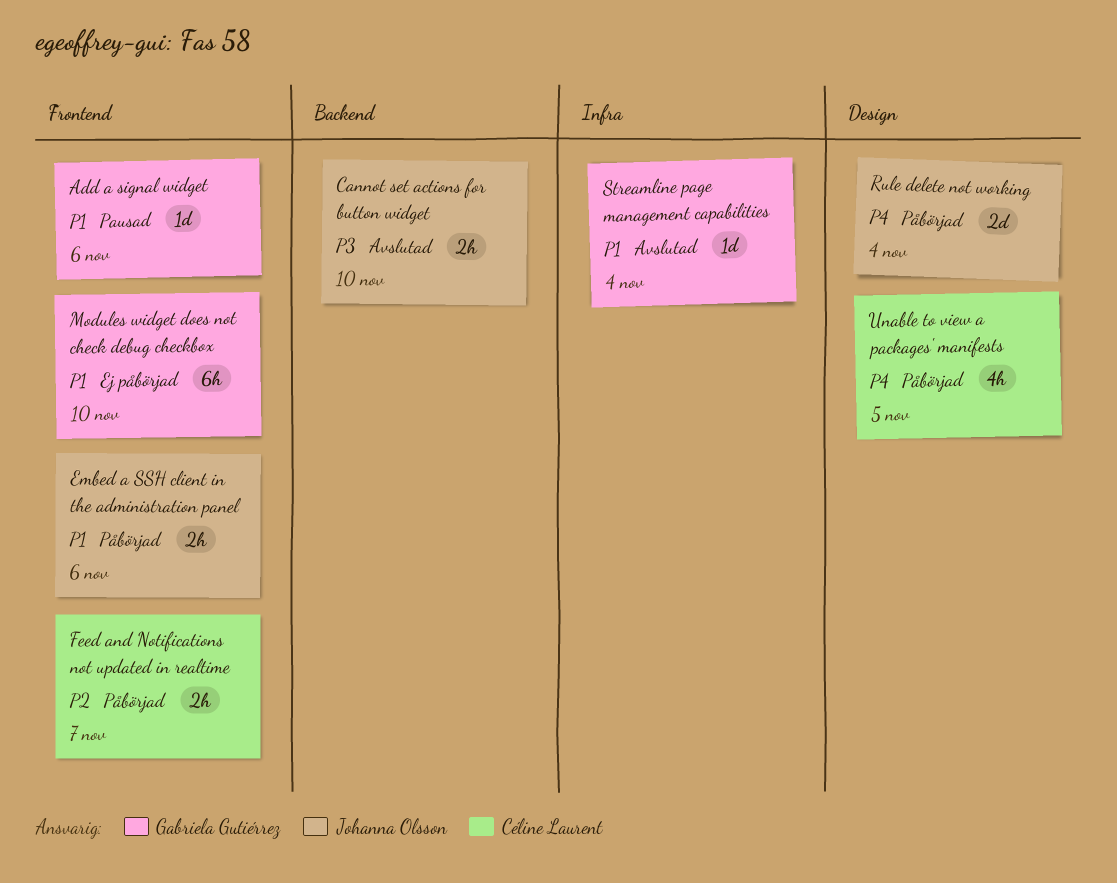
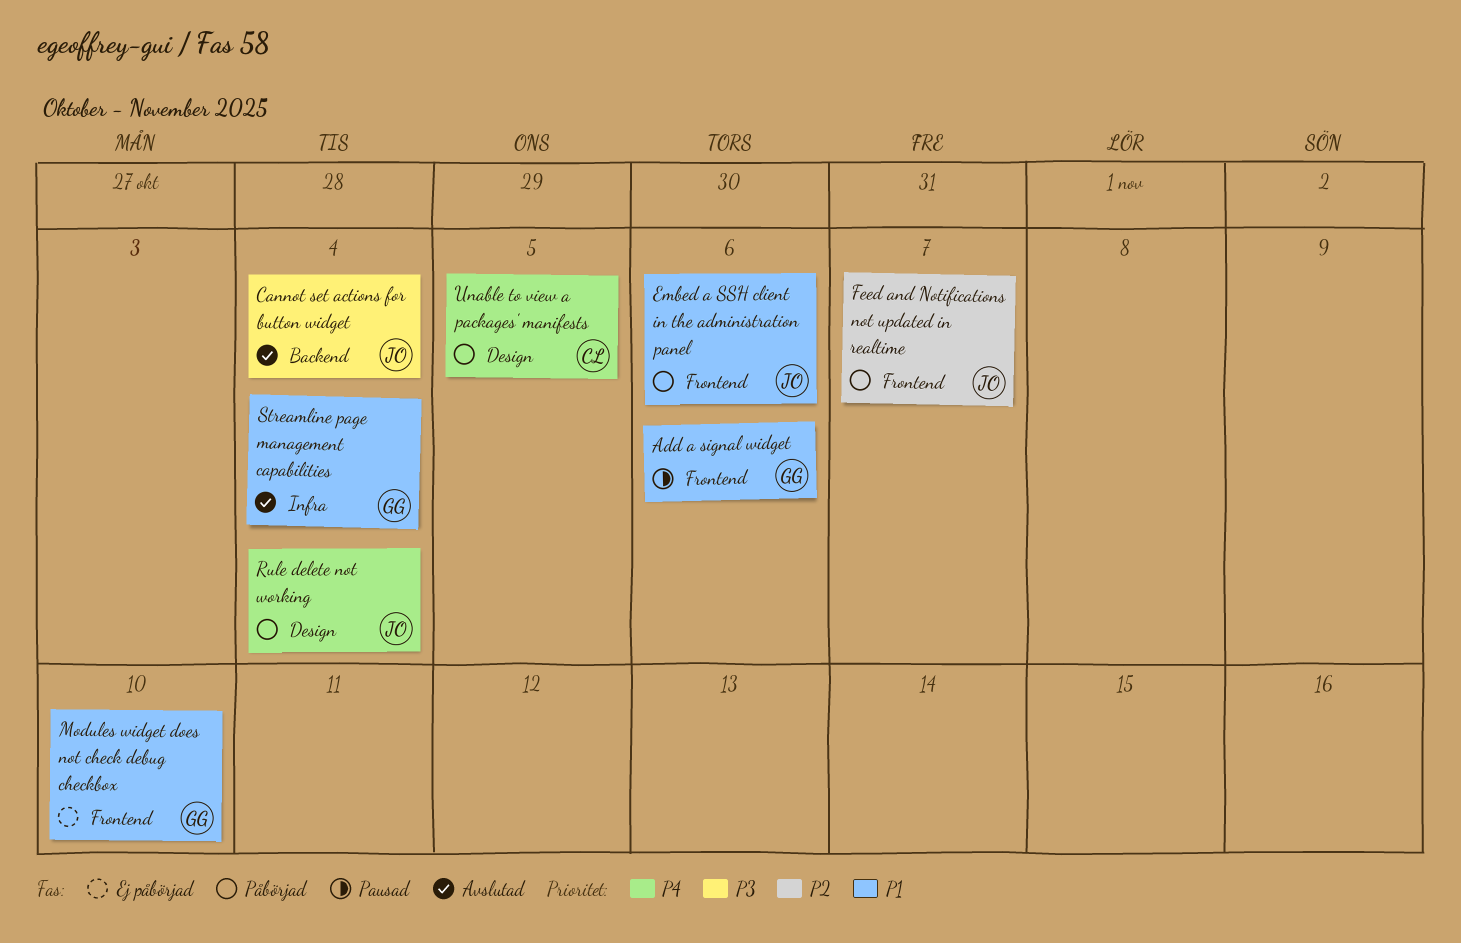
Cannot set actions for button widget, due: Nov 10 -> Nov 4
Feed and Notifications not updated in realtime, owner: Céline Laurent -> Johanna Olsson

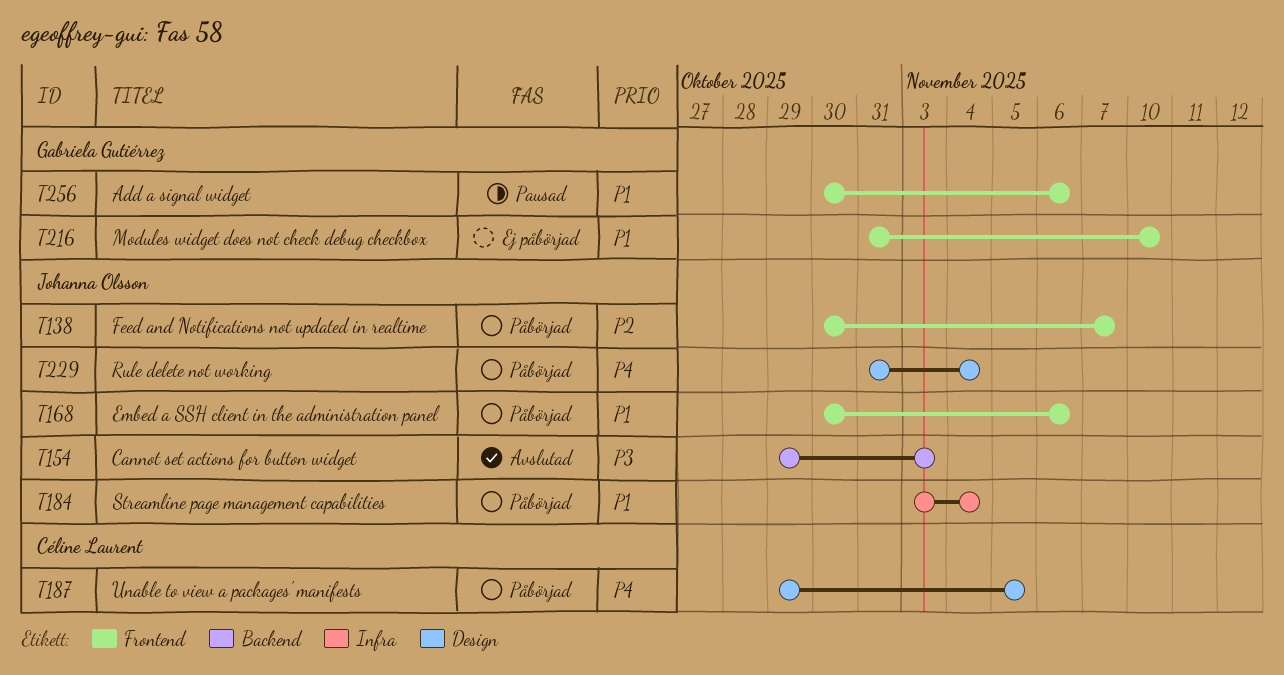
Cannot set actions for button widget, due: Nov 4 -> Nov 3
Streamline page management capabilities, status: Avslutad -> Påbörjad
Streamline page management capabilities, owner: Gabriela Gutiérrez -> Johanna Olsson

